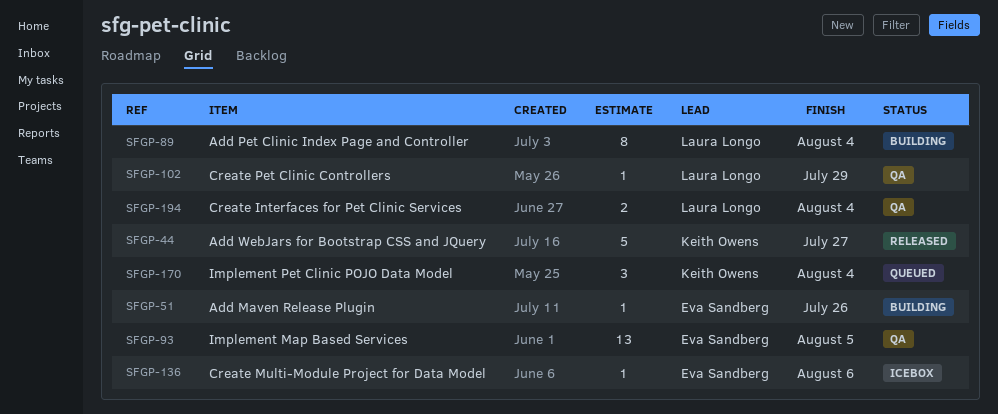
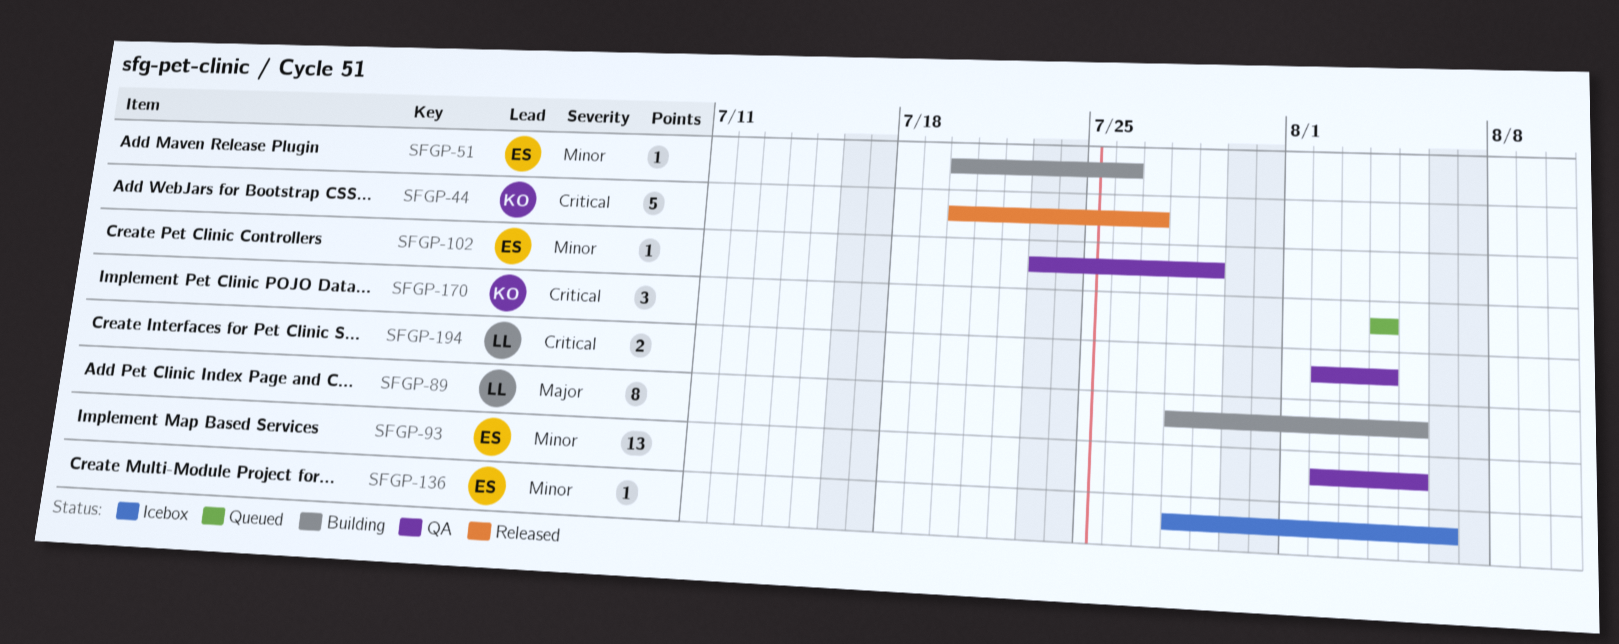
SFGP-89, due: Aug 4 -> Aug 5
SFGP-102, owner: Laura Longo -> Eva Sandberg

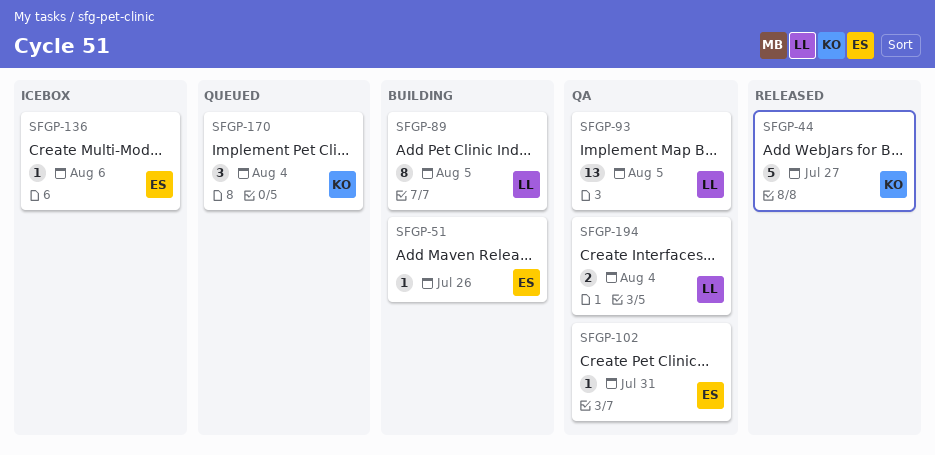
SFGP-93, owner: ES -> LL
SFGP-102, due: Jul 29 -> Jul 31

